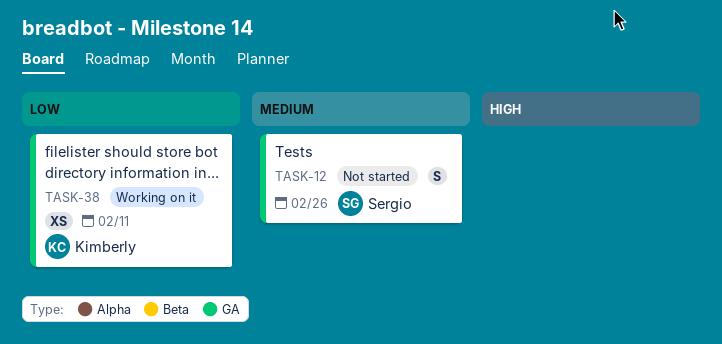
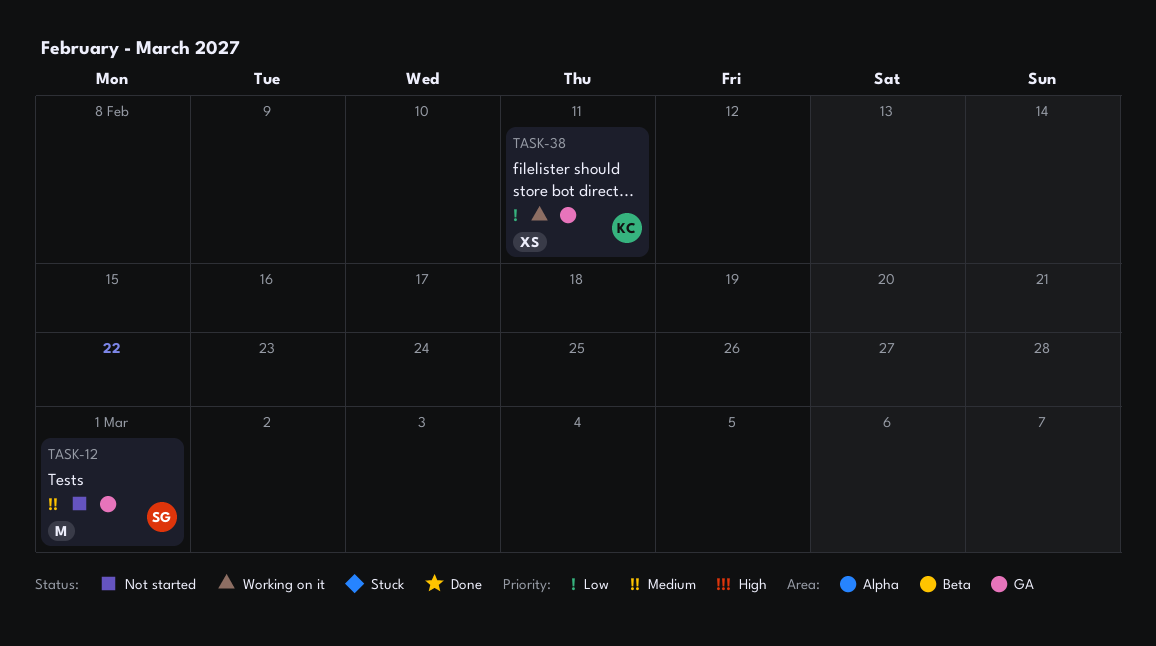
TASK-12, estimate: S -> M
TASK-12, due: Feb 26 -> Mar 1

